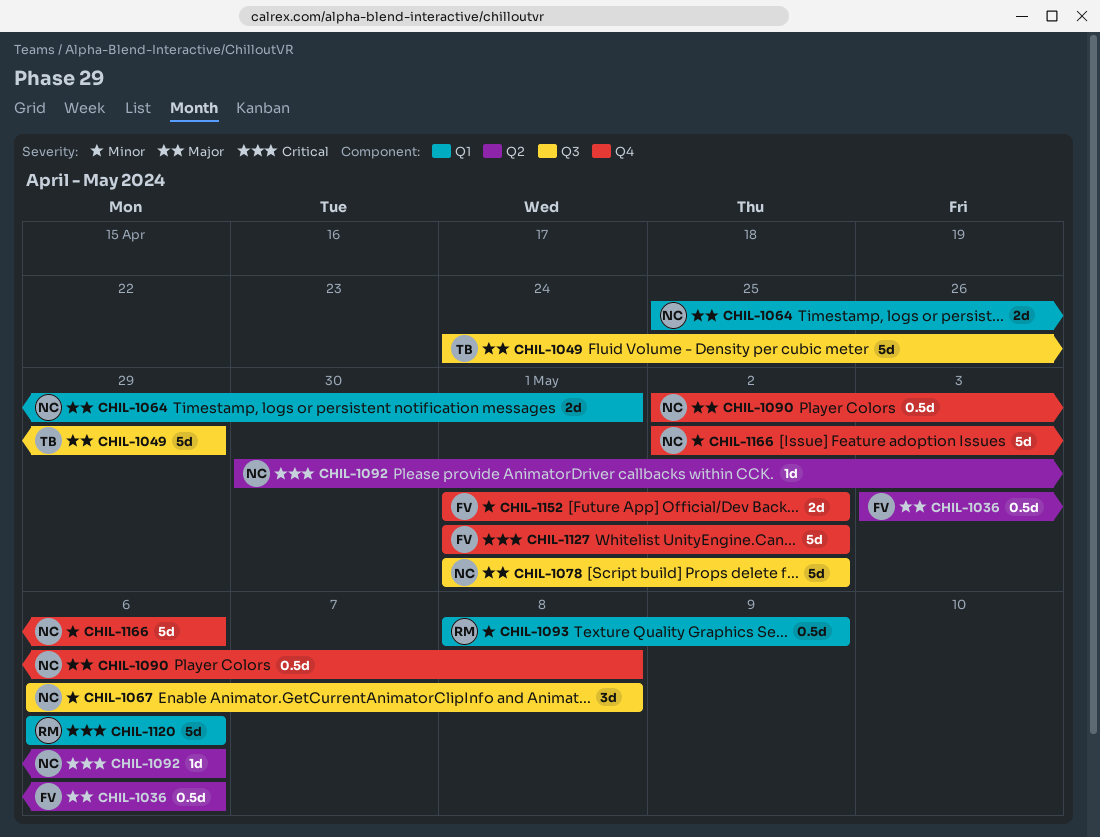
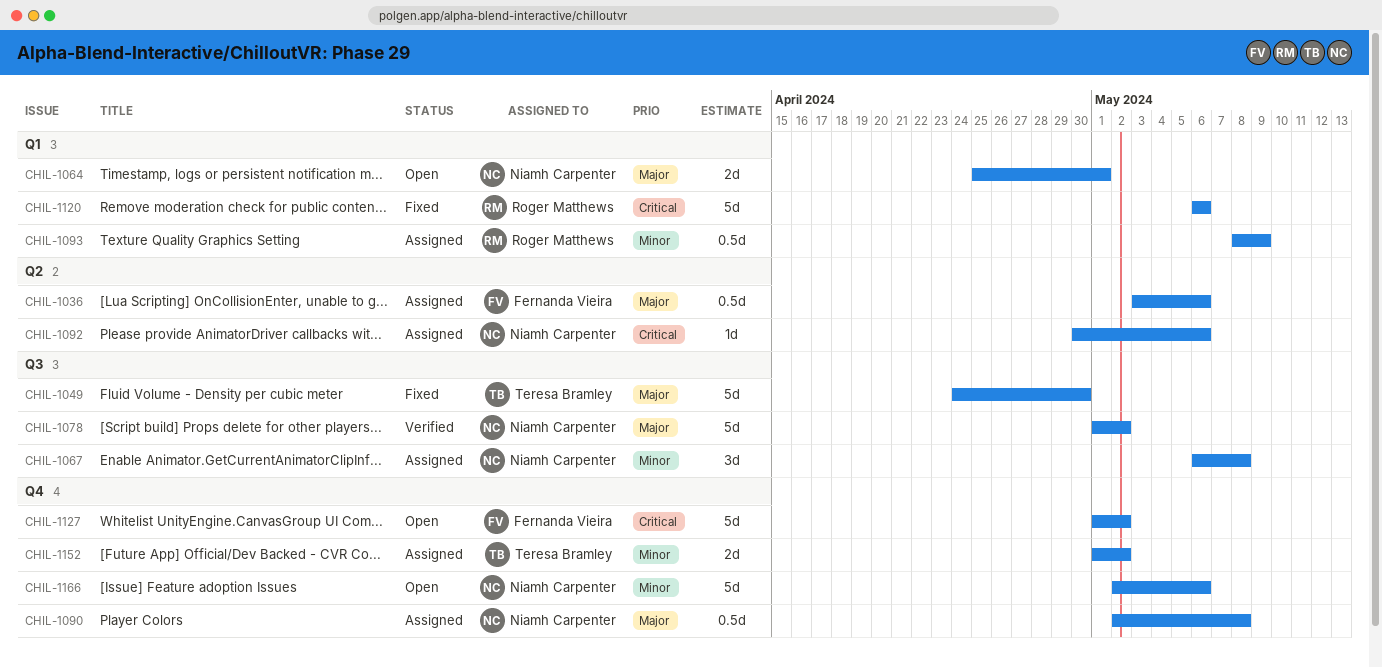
CHIL-1049, due: Apr 29 -> Apr 30
CHIL-1152, owner: Fernanda Vieira -> Teresa Bramley

